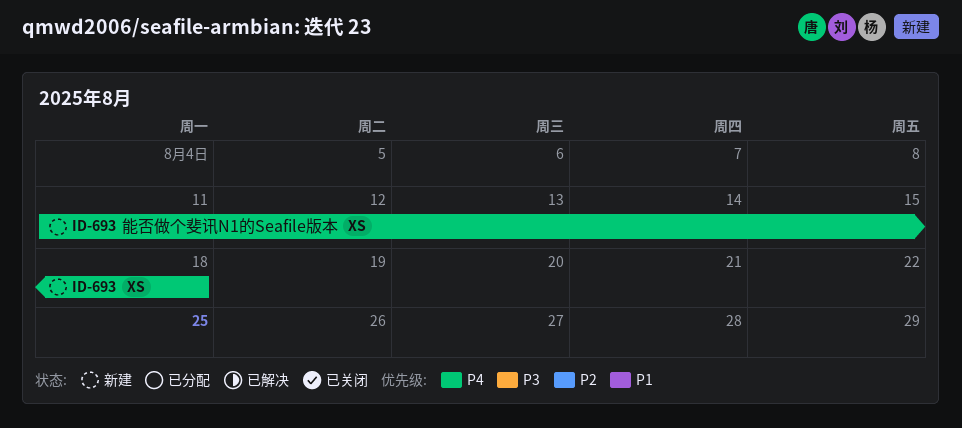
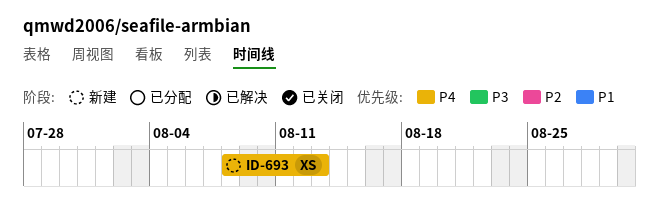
ID-693, start: Aug 11 -> Aug 8
ID-693, due: Aug 18 -> Aug 13

